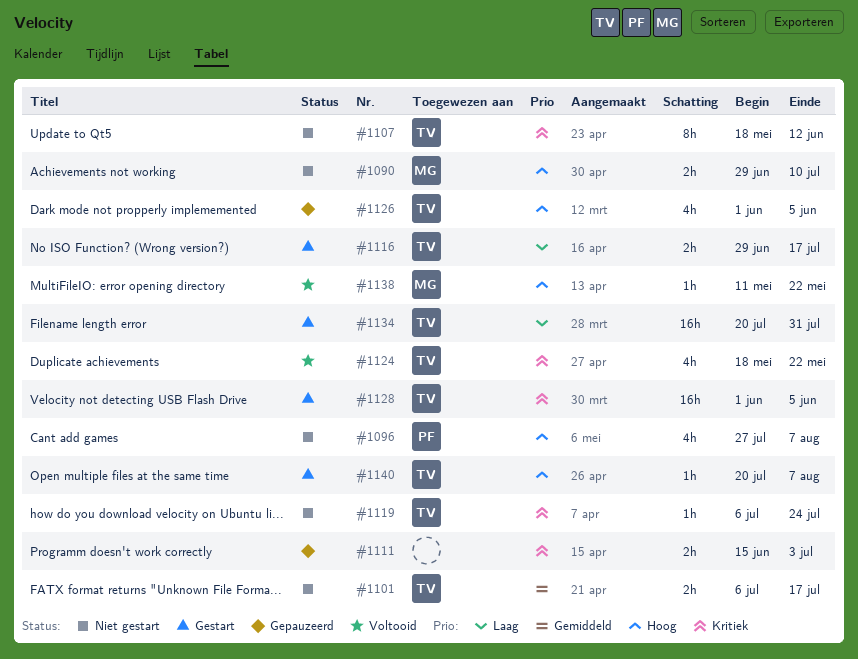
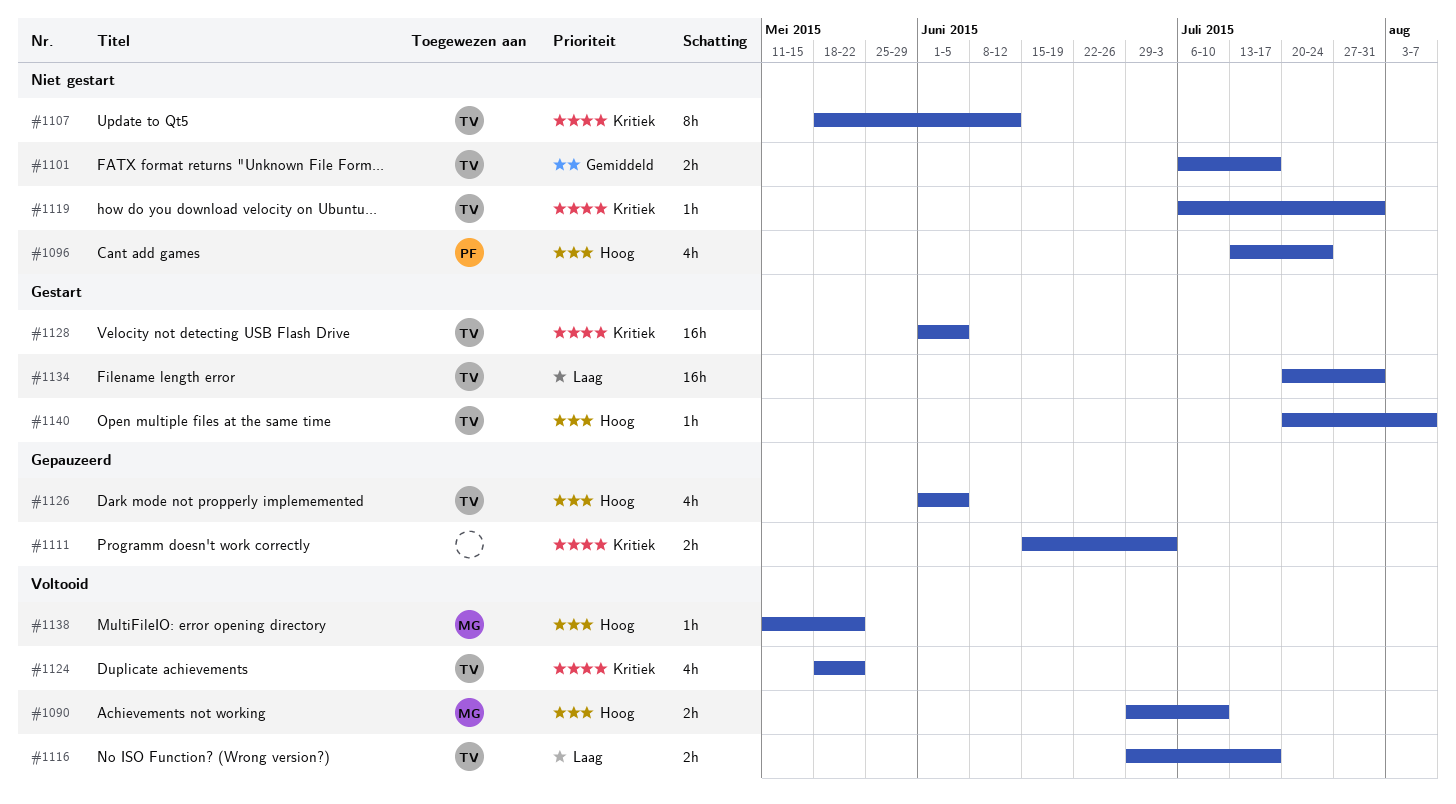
#1090, status: Niet gestart -> Voltooid
#1096, start: Jul 27 -> Jul 13
#1096, due: Aug 7 -> Jul 24
#1116, status: Gestart -> Voltooid
#1119, due: Jul 24 -> Jul 31

